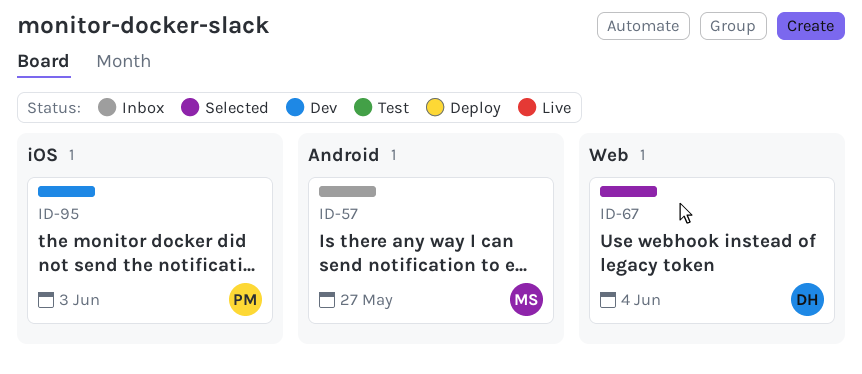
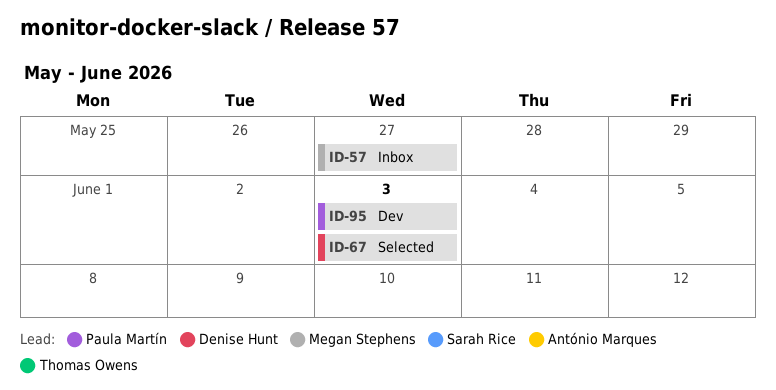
ID-67, due: Jun 4 -> Jun 3

